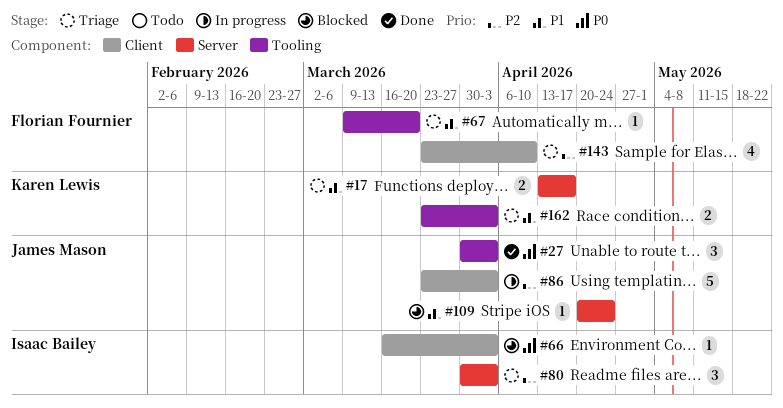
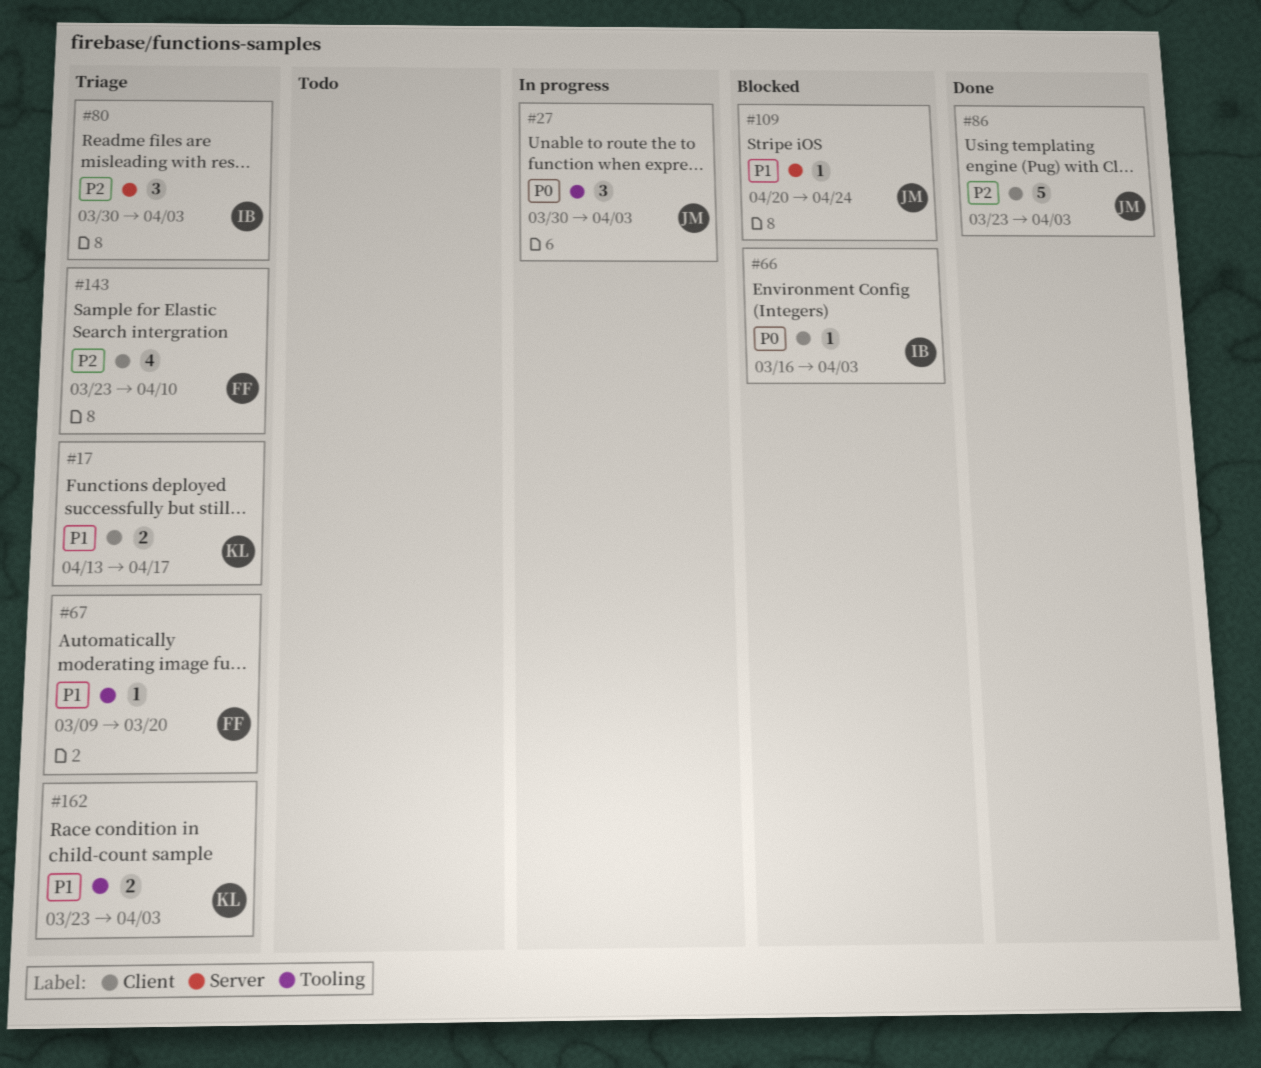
#17, label: Server -> Client
#27, status: Done -> In progress
#86, status: In progress -> Done

